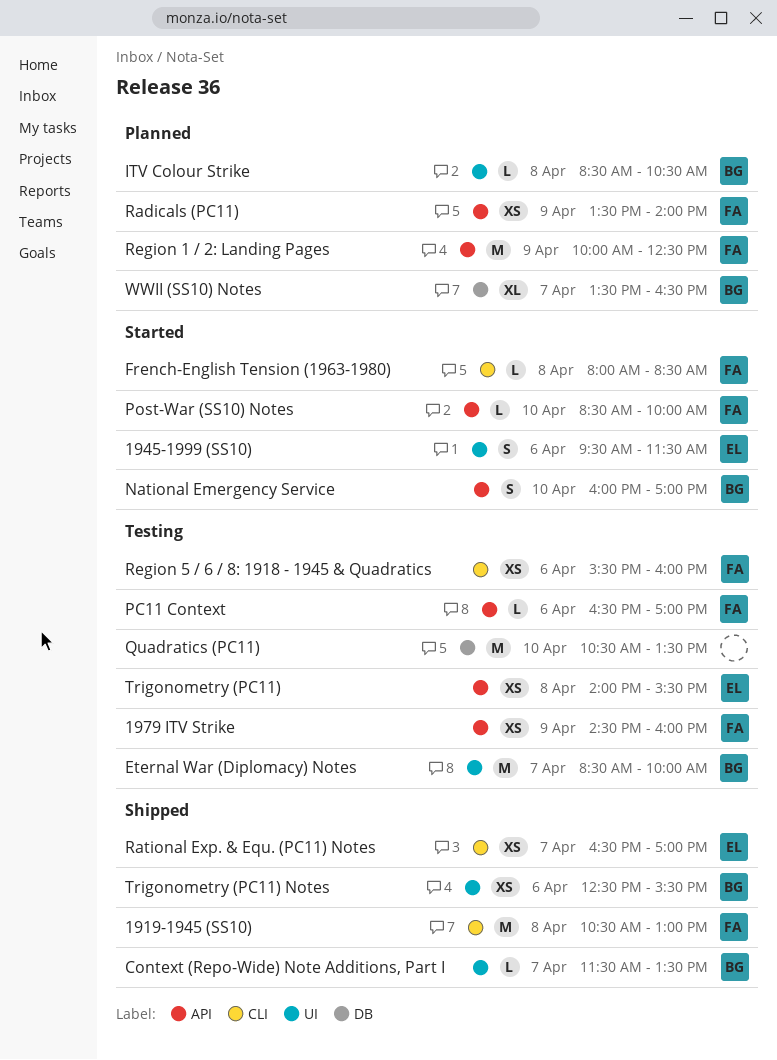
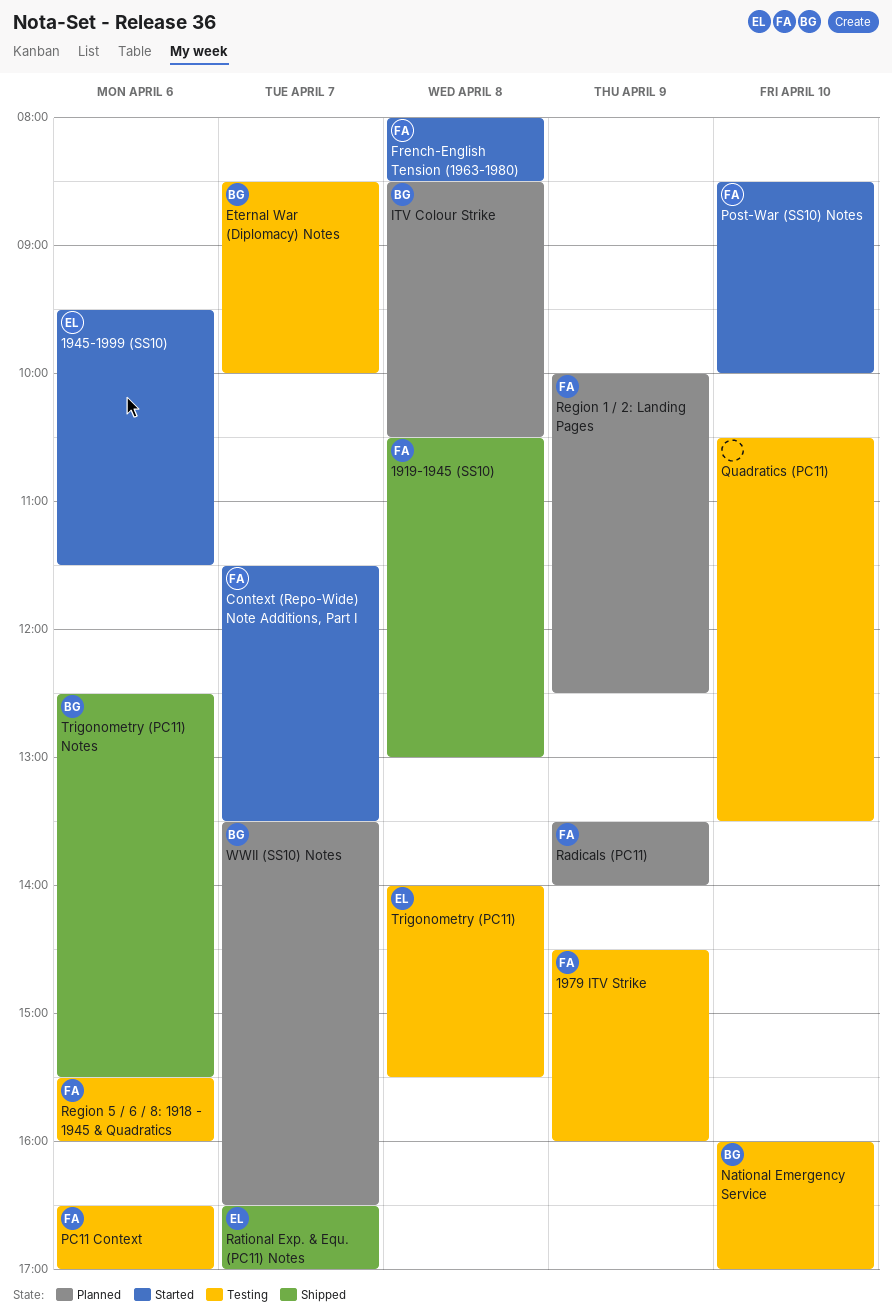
Context (Repo-Wide) Note Additions, Part I, status: Shipped -> Started
Context (Repo-Wide) Note Additions, Part I, owner: BG -> FA
National Emergency Service, status: Started -> Testing

